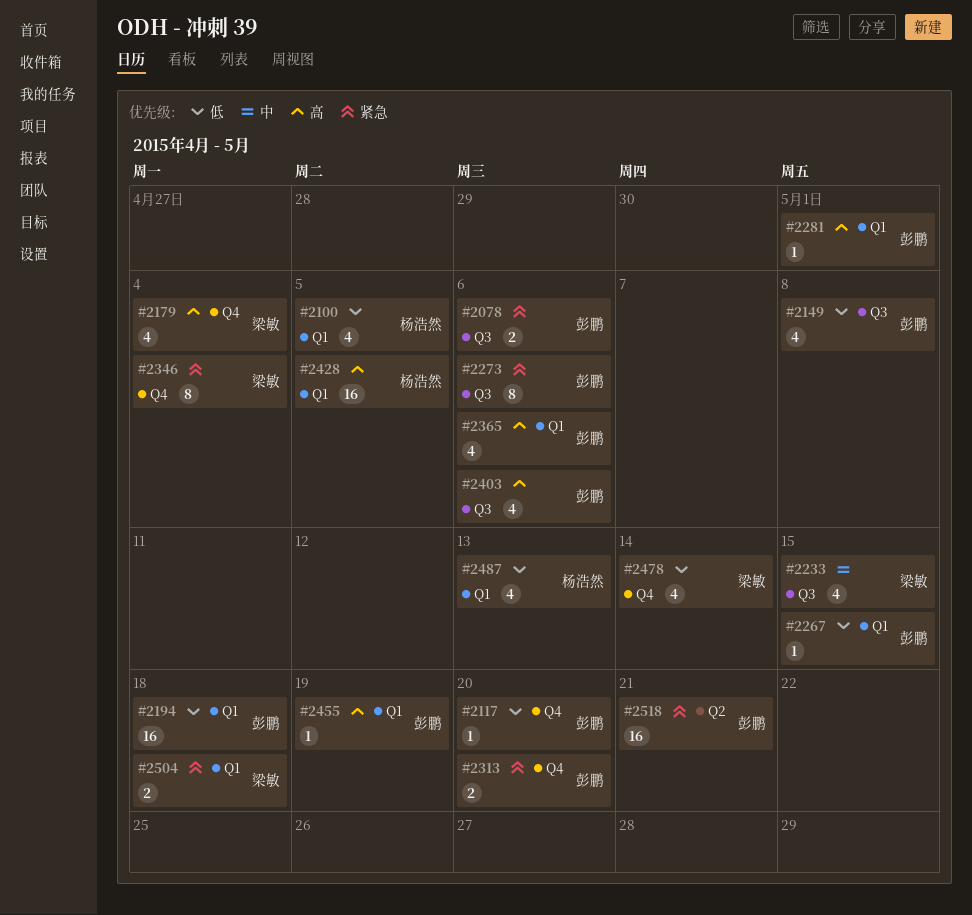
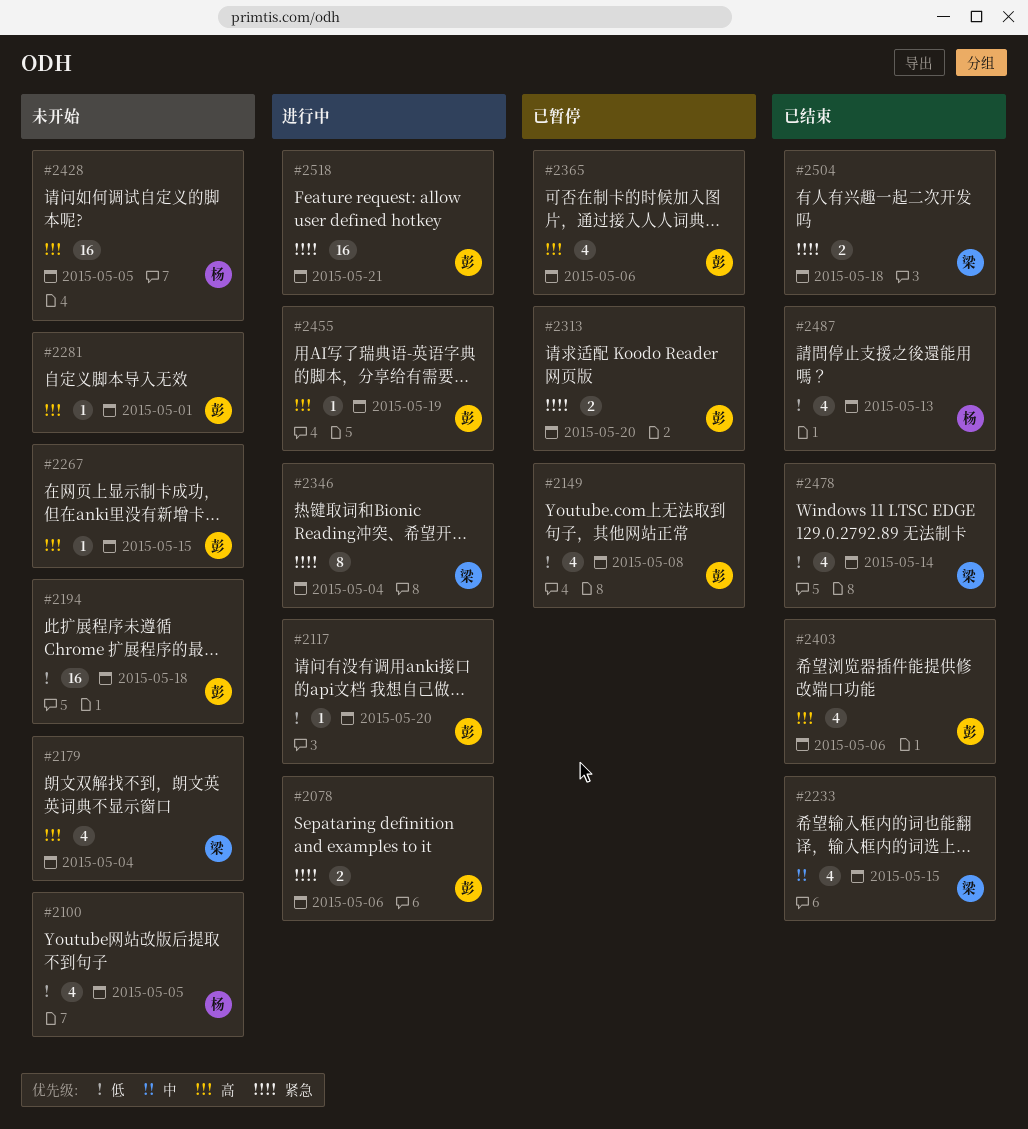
#2267, priority: 低 -> 高
#2273: present -> none

